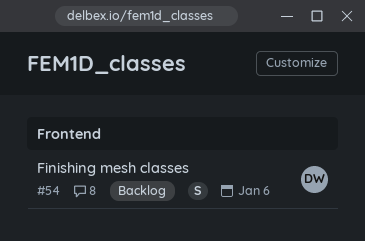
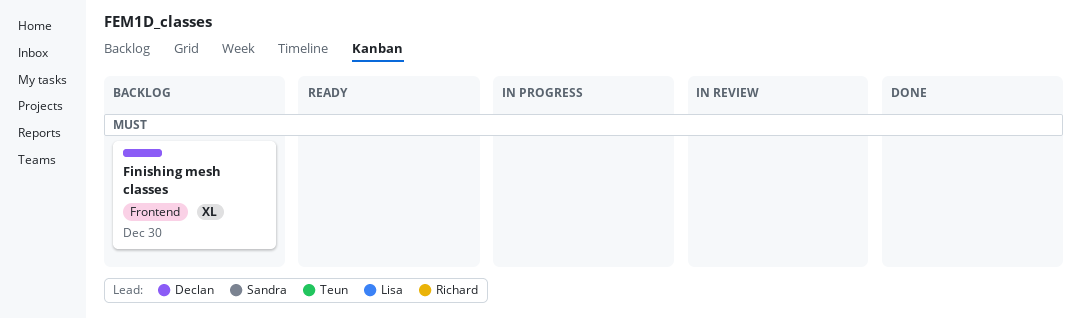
Finishing mesh classes, estimate: S -> XL
Finishing mesh classes, due: Jan 6 -> Dec 30

